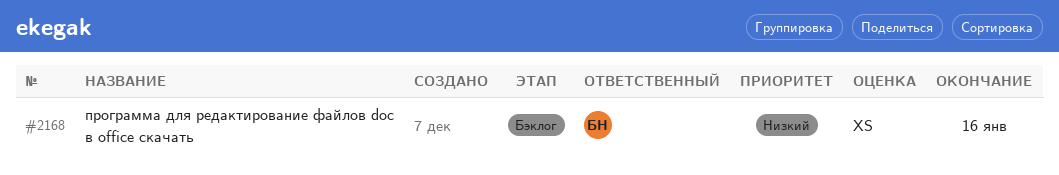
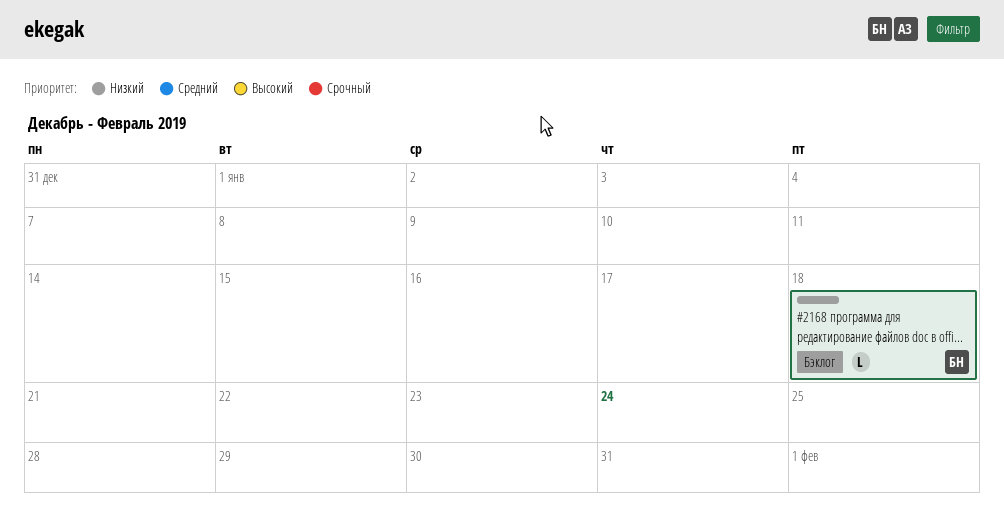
#2168, estimate: XS -> L
#2168, due: Jan 16 -> Jan 18

